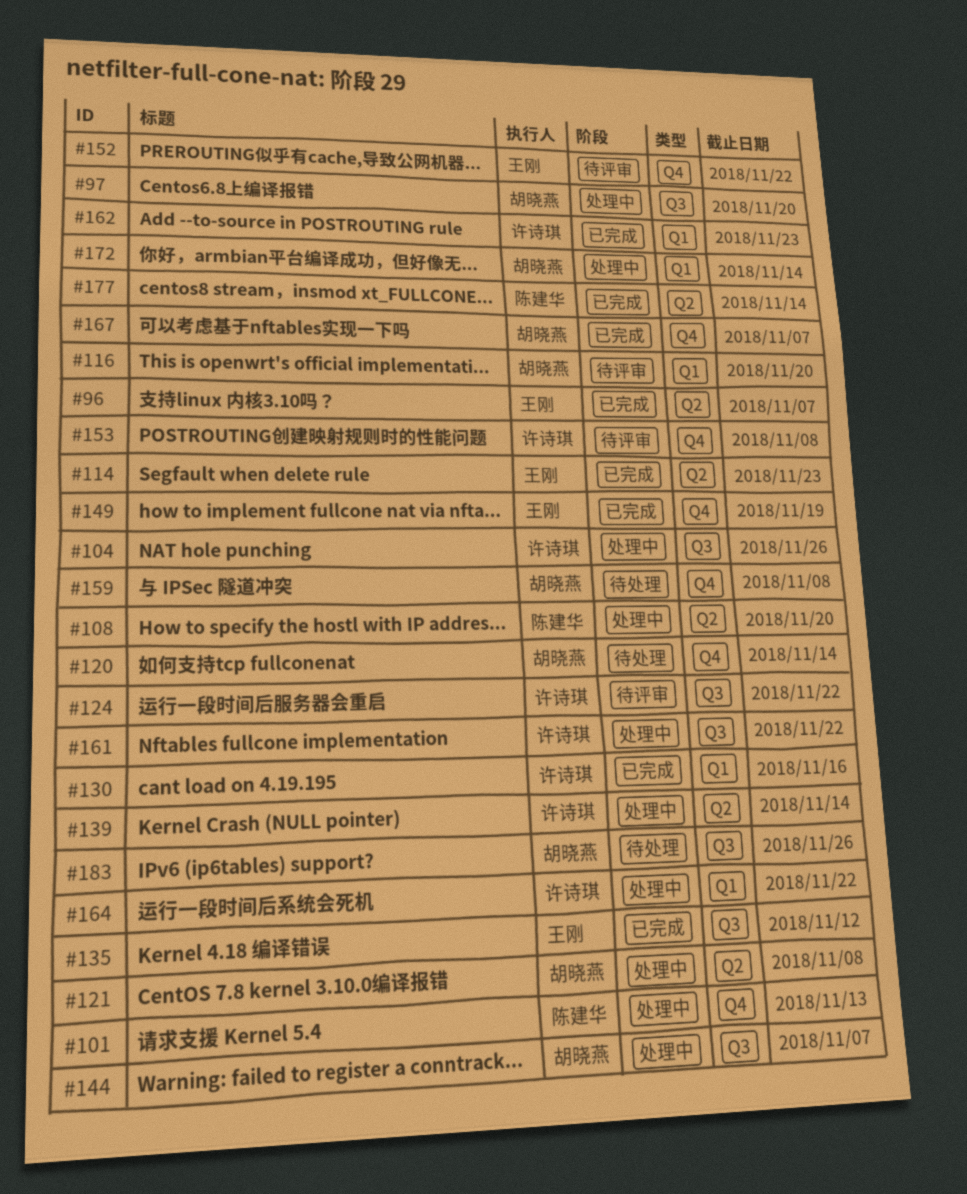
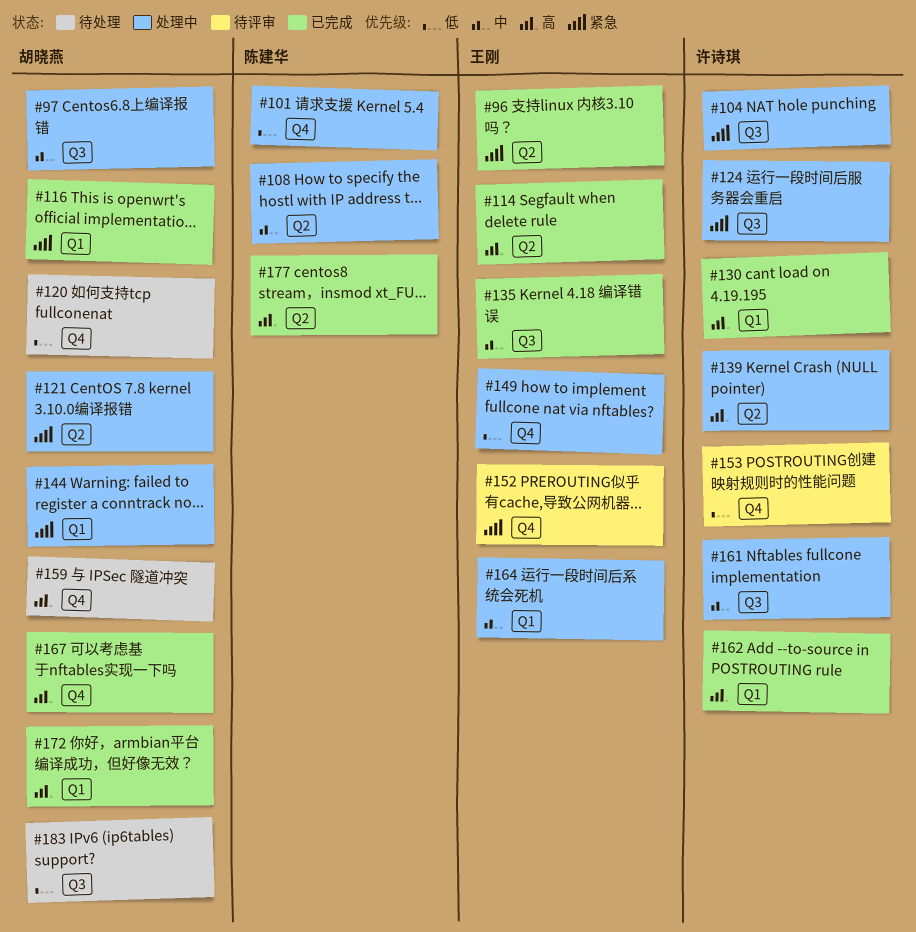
#116, status: 待评审 -> 已完成
#124, status: 待评审 -> 处理中
#144, label: Q3 -> Q1
#149, status: 已完成 -> 处理中
#164, owner: 许诗琪 -> 王刚
#172, status: 处理中 -> 已完成

